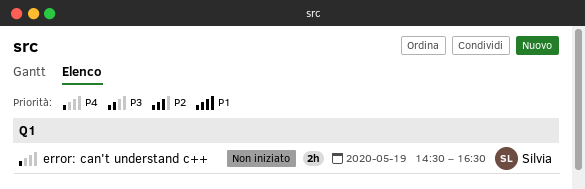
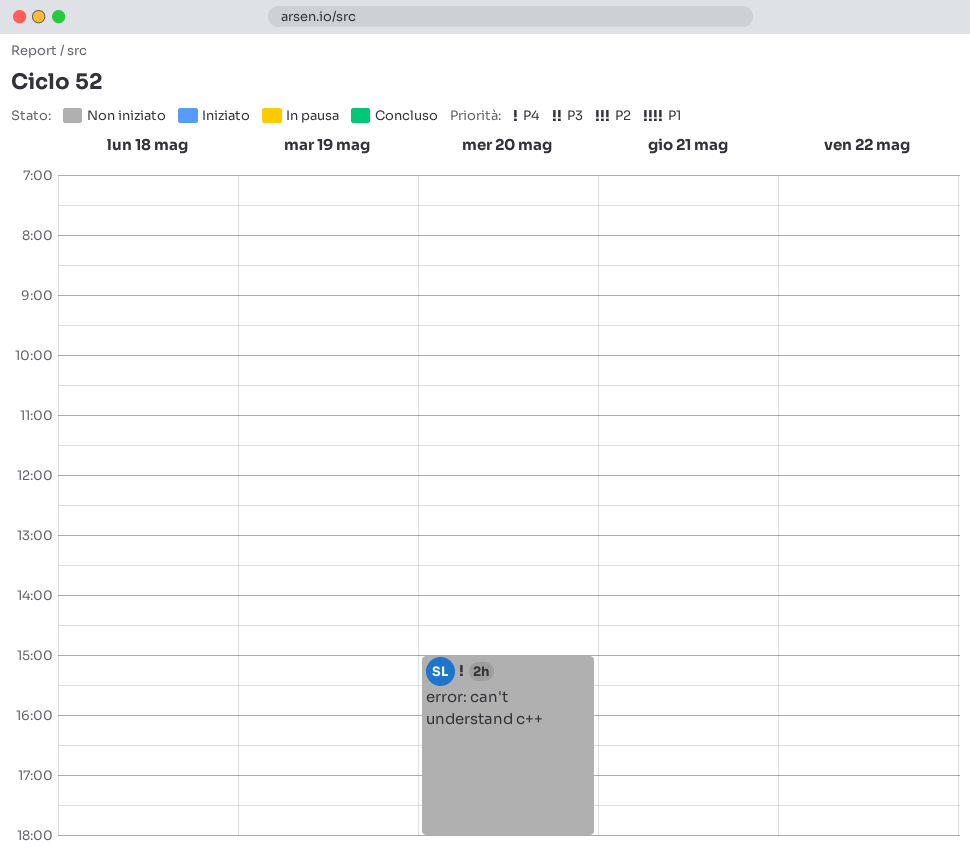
error: can't understand c++, day: May 19 -> May 20
error: can't understand c++, begins: 14:30 -> 15:00
error: can't understand c++, ends: 16:30 -> 18:00

